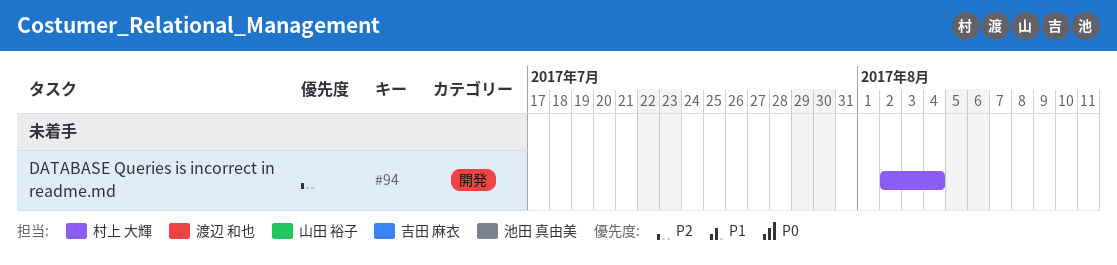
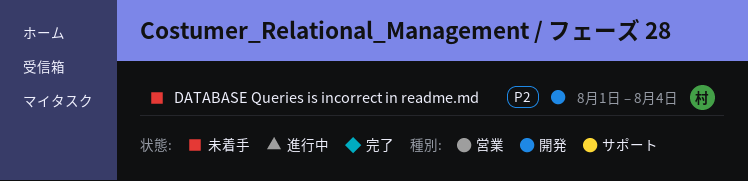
DATABASE Queries is incorrect in readme.md, start: Aug 2 -> Aug 1

